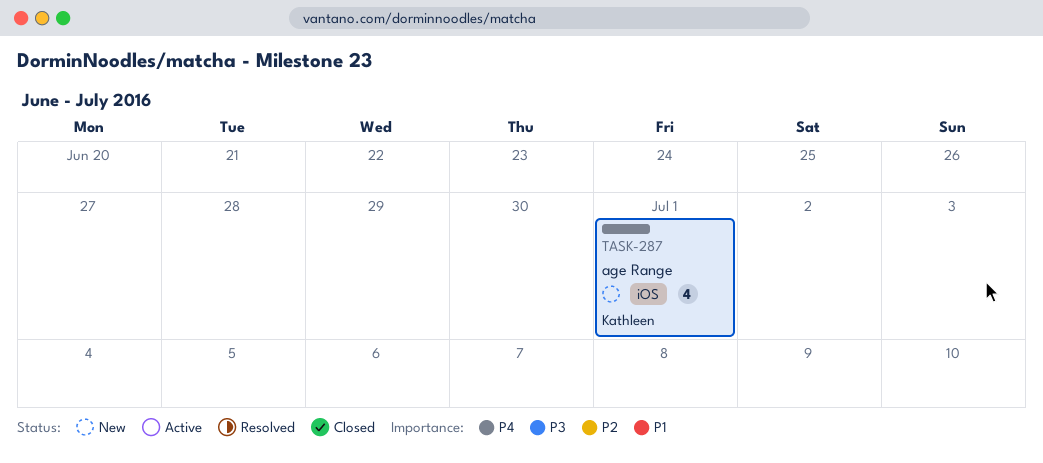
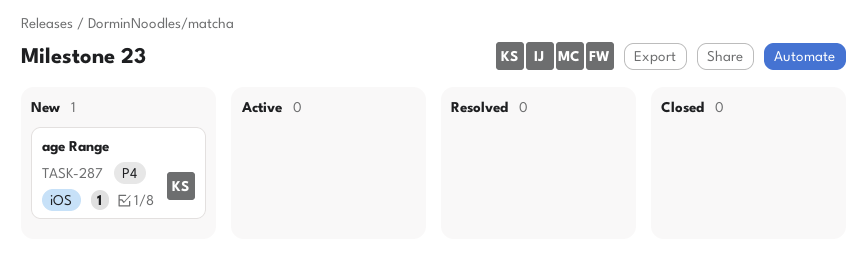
TASK-287, estimate: 4 -> 1

